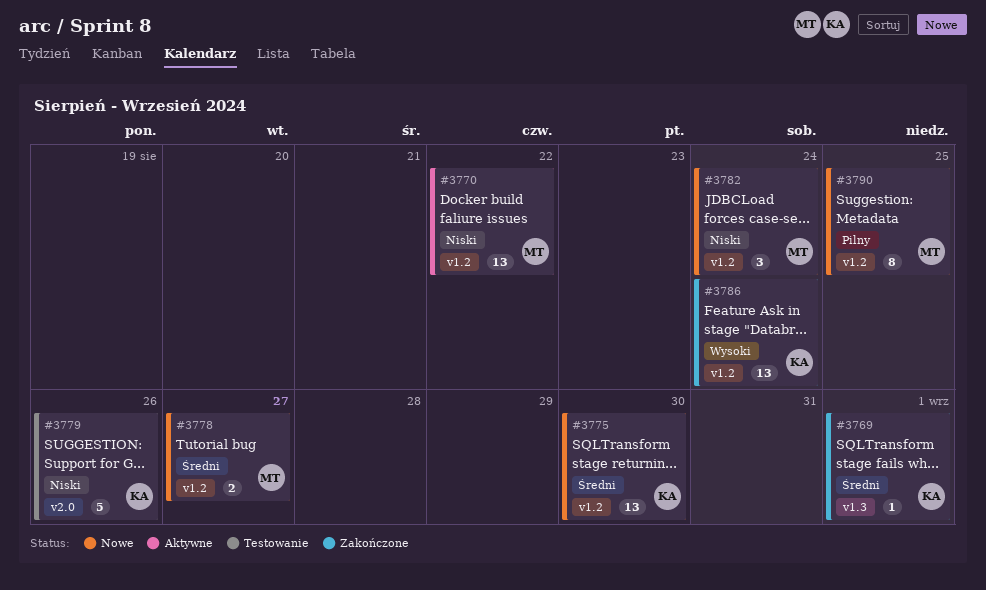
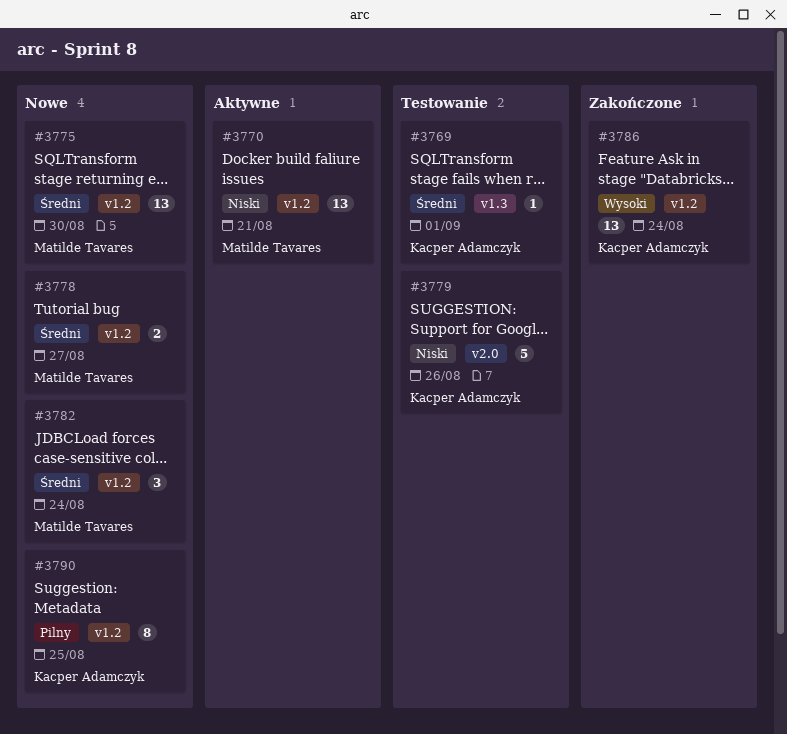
#3769, status: Zakończone -> Testowanie
#3770, due: Aug 22 -> Aug 21
#3775, owner: Kacper Adamczyk -> Matilde Tavares
#3782, priority: Niski -> Średni
#3790, owner: Matilde Tavares -> Kacper Adamczyk

